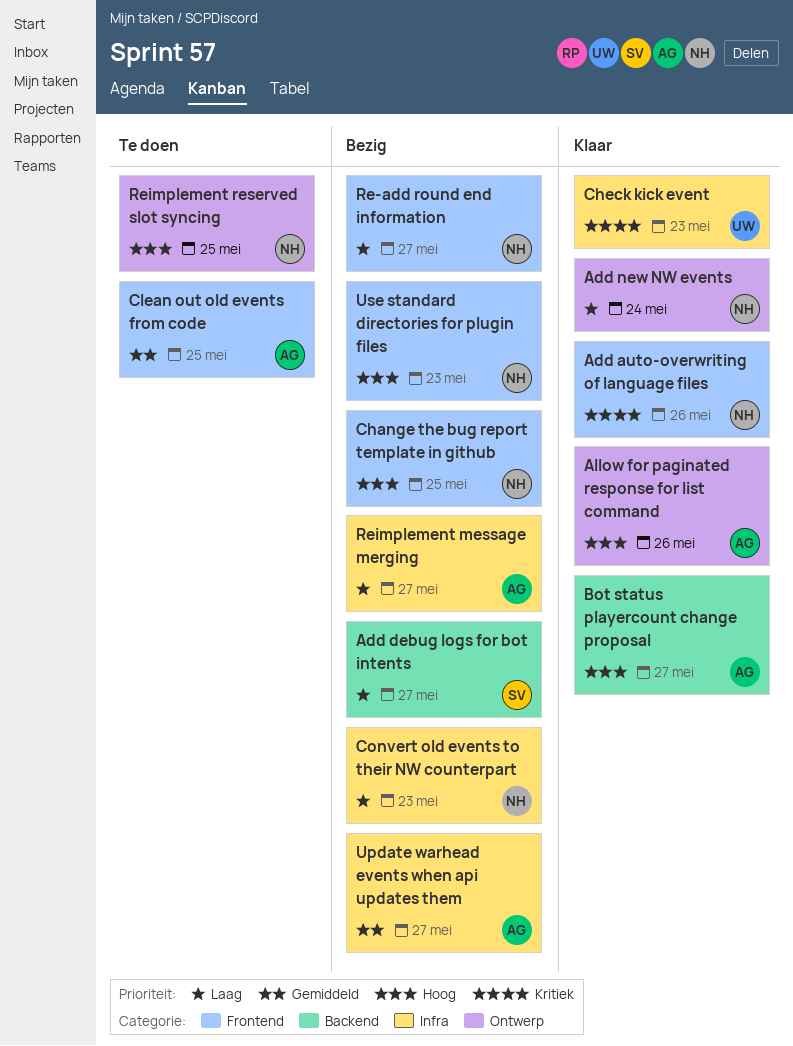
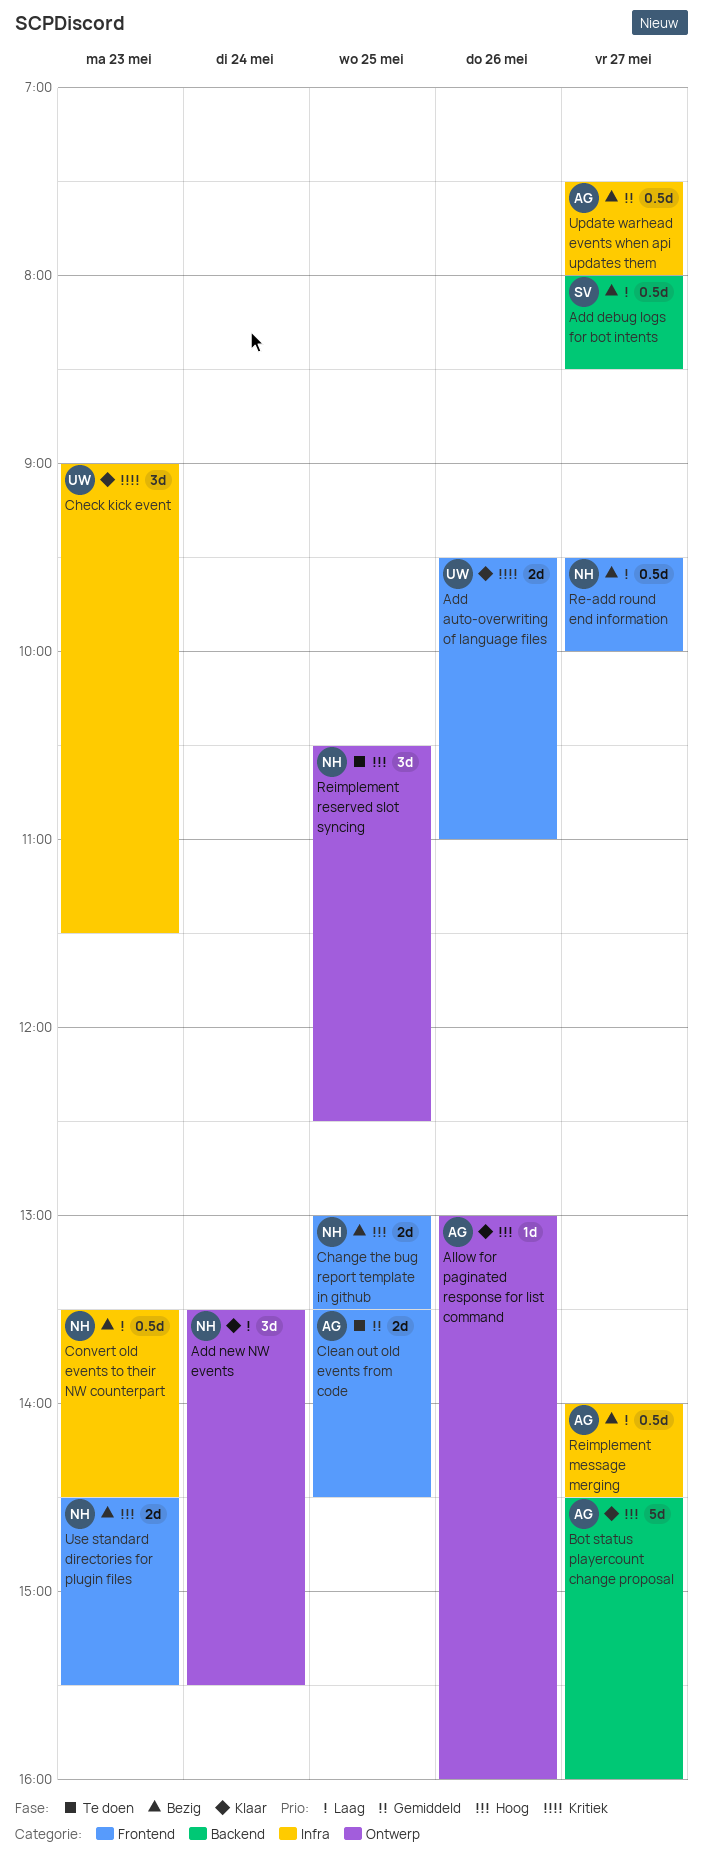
Add auto-overwriting of language files, owner: NH -> UW

